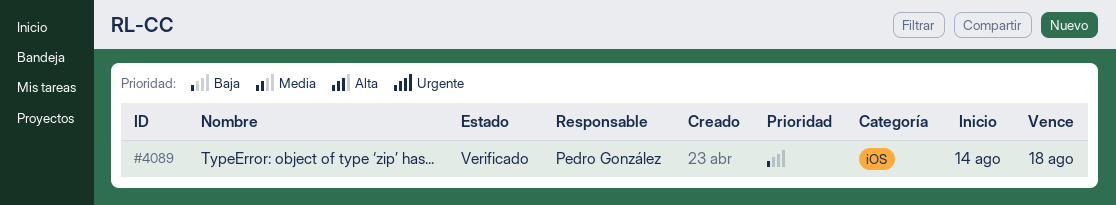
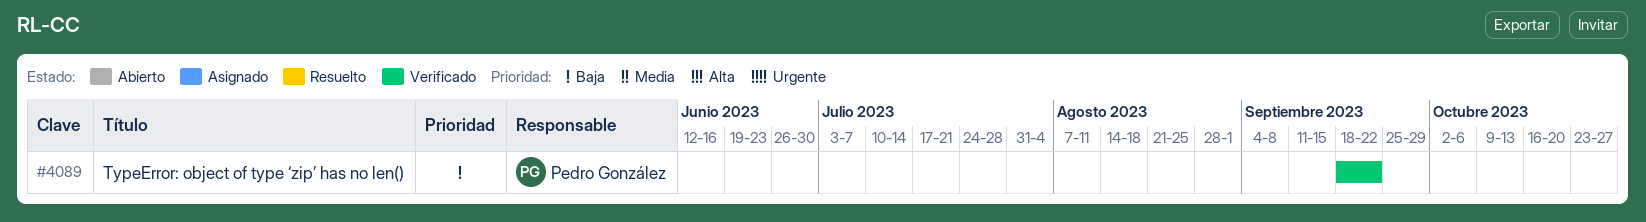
#4089, start: Aug 14 -> Sep 18
#4089, due: Aug 18 -> Sep 22

